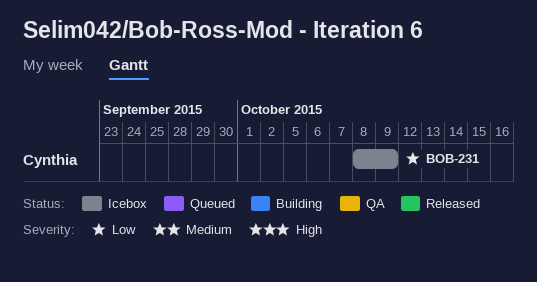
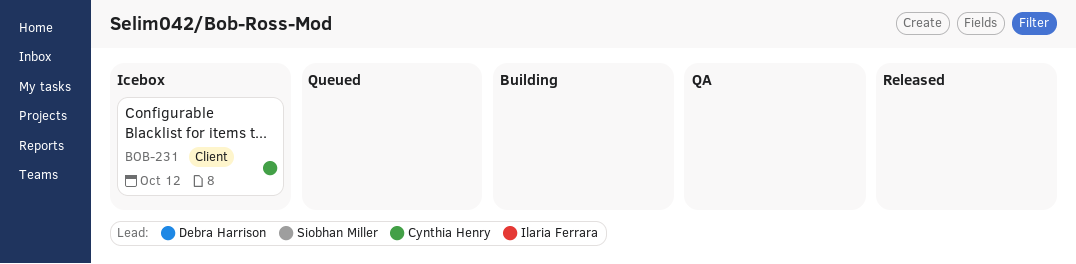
BOB-231, due: Oct 9 -> Oct 12

